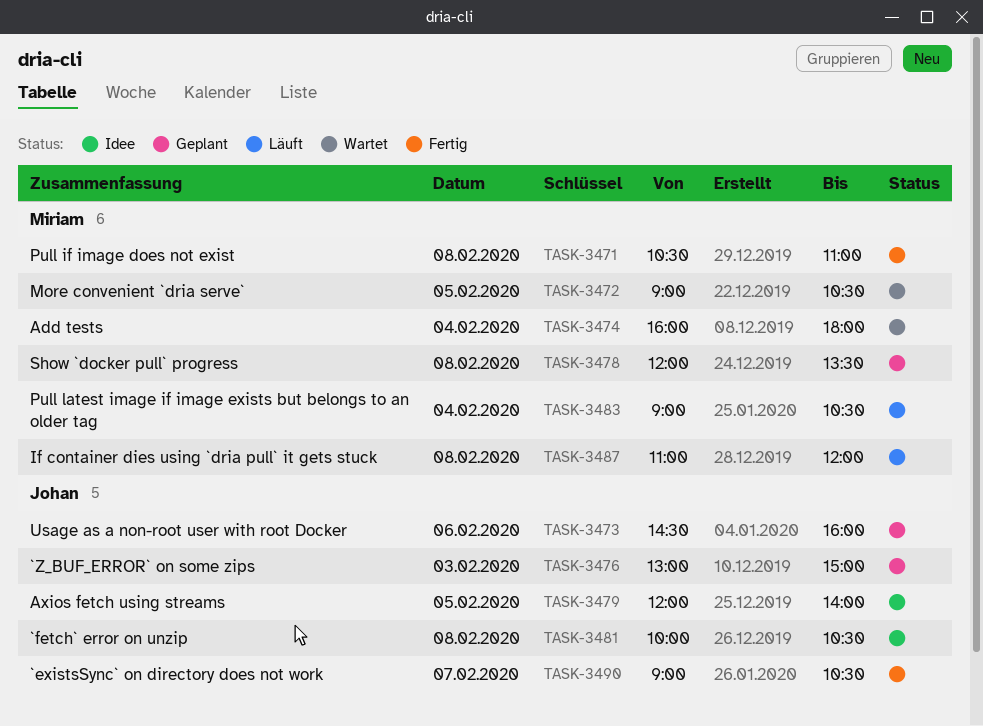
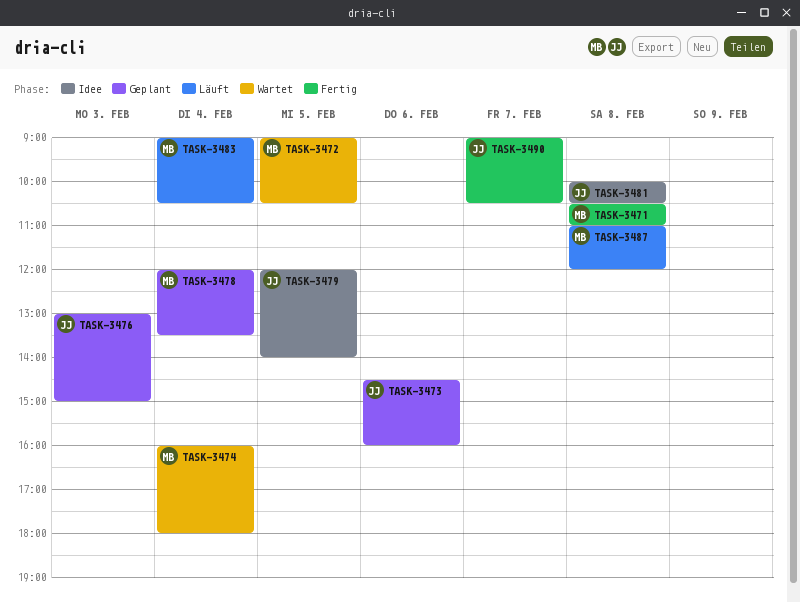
TASK-3478, day: Feb 8 -> Feb 4

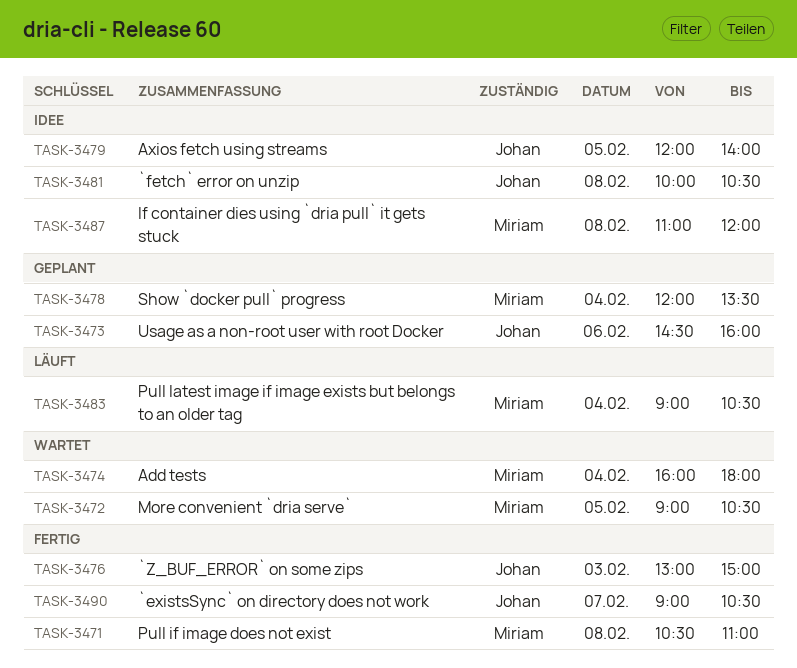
TASK-3476, status: Geplant -> Fertig
TASK-3487, status: Läuft -> Idee

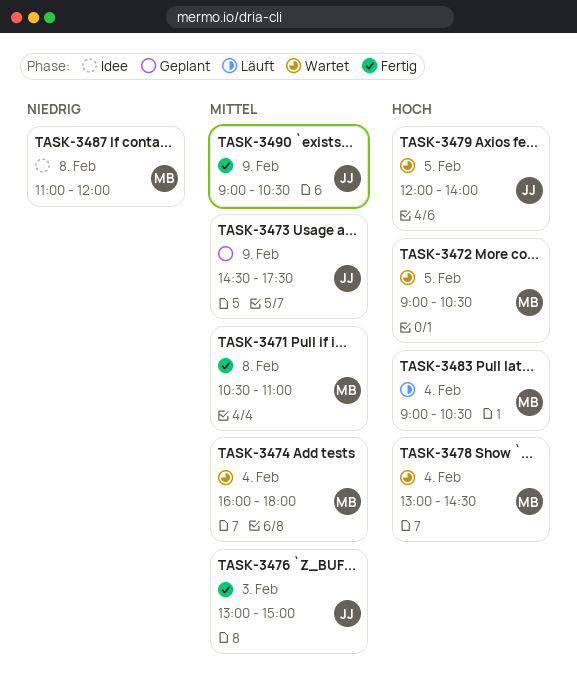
TASK-3473, day: Feb 6 -> Feb 9
TASK-3473, ends: 16:00 -> 17:30
TASK-3478, status: Geplant -> Wartet
TASK-3478, begins: 12:00 -> 13:00
TASK-3478, ends: 13:30 -> 14:30
TASK-3479, status: Idee -> Wartet
TASK-3481: present -> none
TASK-3490, day: Feb 7 -> Feb 9

